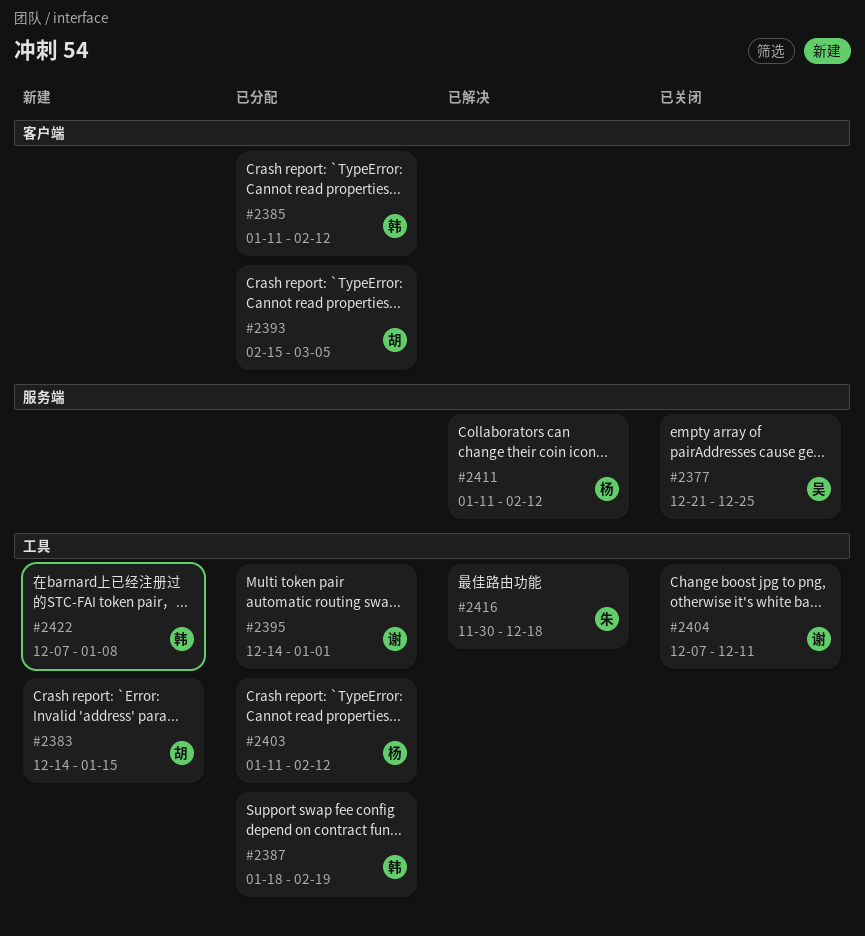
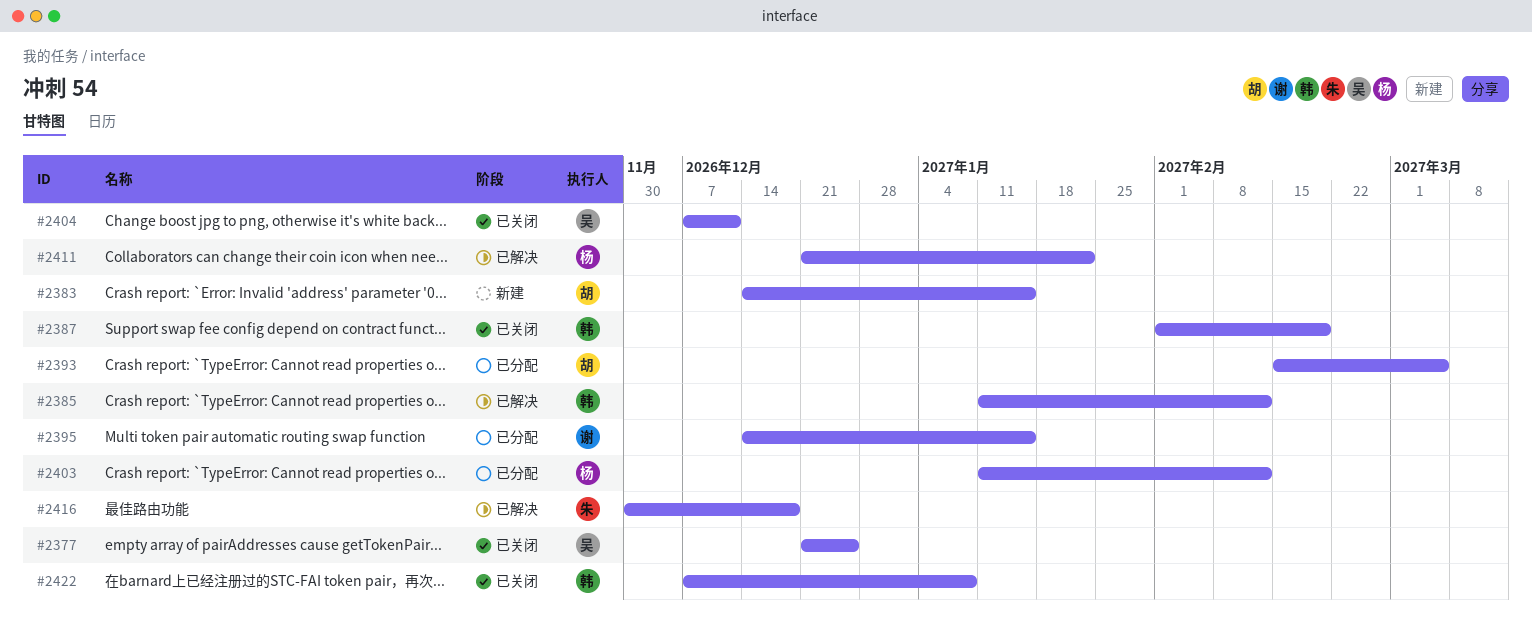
#2385, status: 已分配 -> 已解决
#2387, status: 已分配 -> 已关闭
#2387, start: Jan 18 -> Feb 1
#2395, due: Jan 1 -> Jan 15
#2404, owner: 谢 -> 吴
#2411, start: Jan 11 -> Dec 21
#2411, due: Feb 12 -> Jan 22
#2422, status: 新建 -> 已关闭

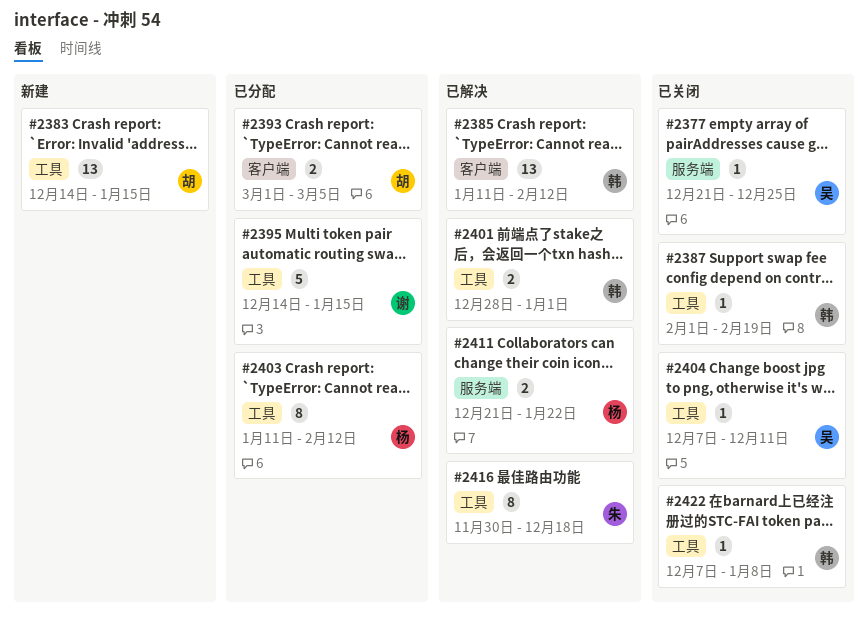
#2393, start: Feb 15 -> Mar 1
#2401: none -> present

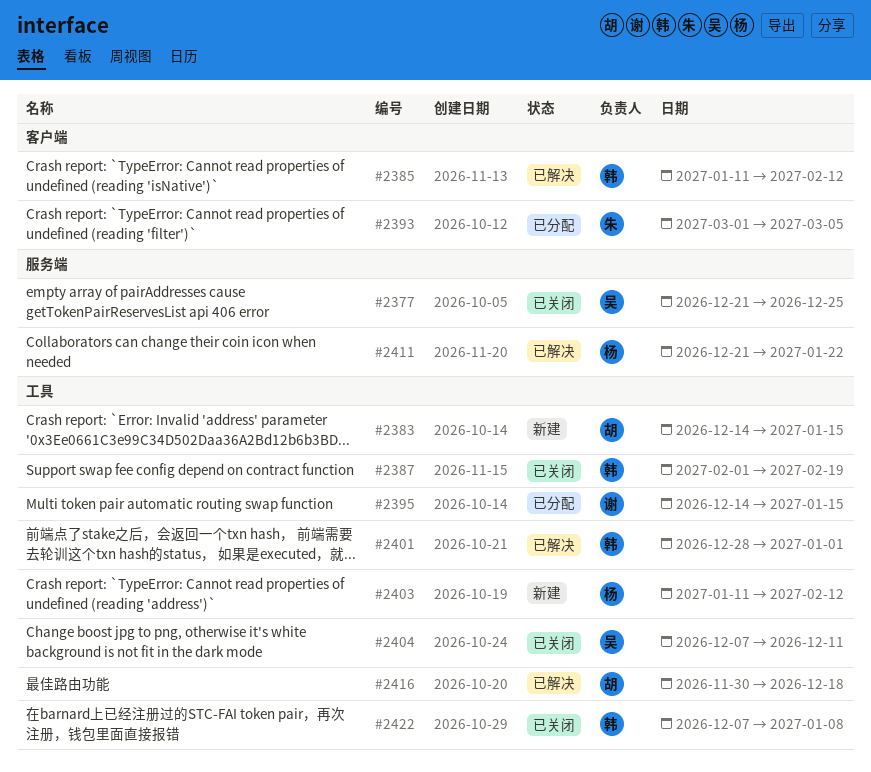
#2393, owner: 胡 -> 朱
#2403, status: 已分配 -> 新建
#2416, owner: 朱 -> 胡

